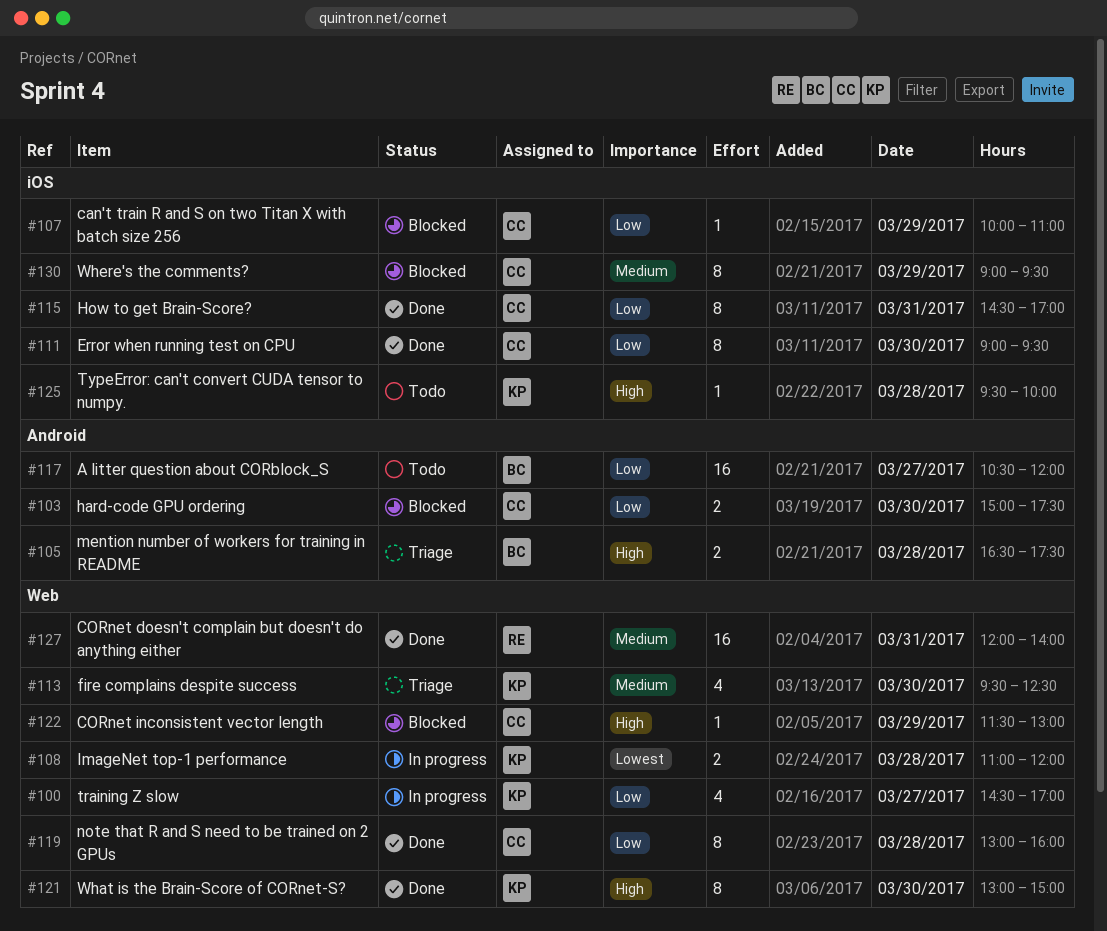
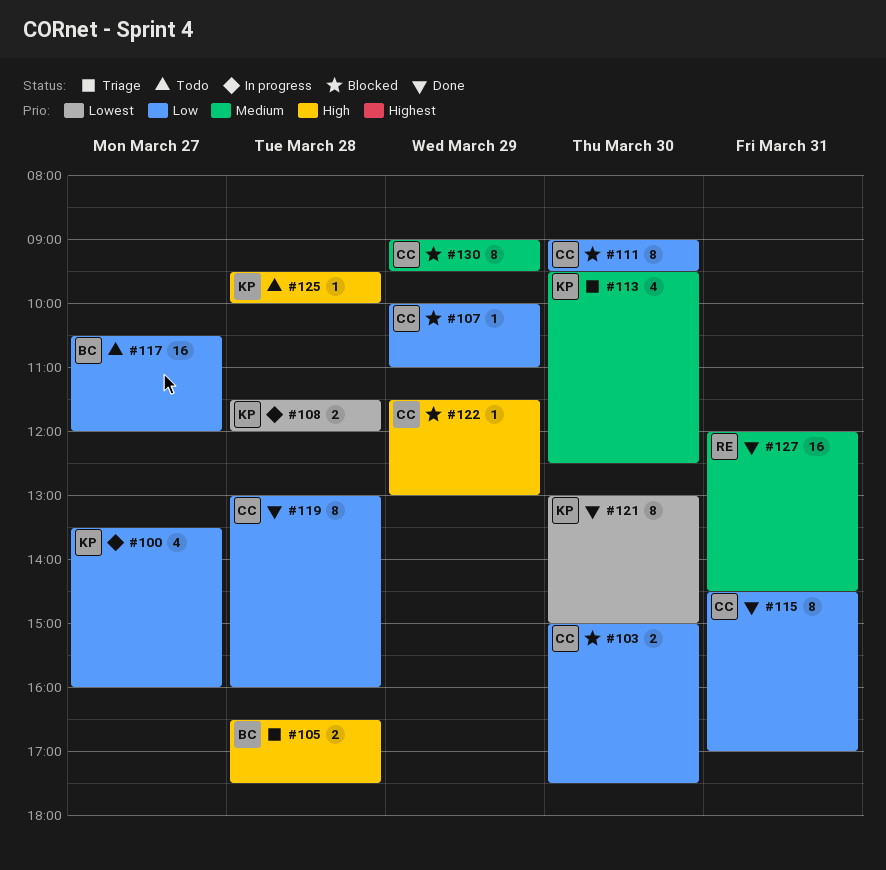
#100, begins: 14:30 -> 13:30
#100, ends: 17:00 -> 16:00
#108, begins: 11:00 -> 11:30
#111, status: Done -> Blocked
#121, priority: High -> Lowest
#127, ends: 14:00 -> 14:30

